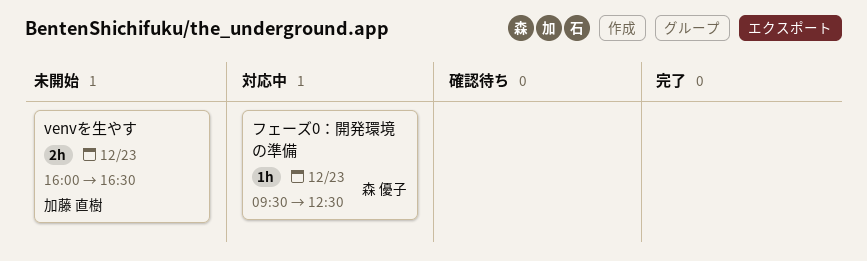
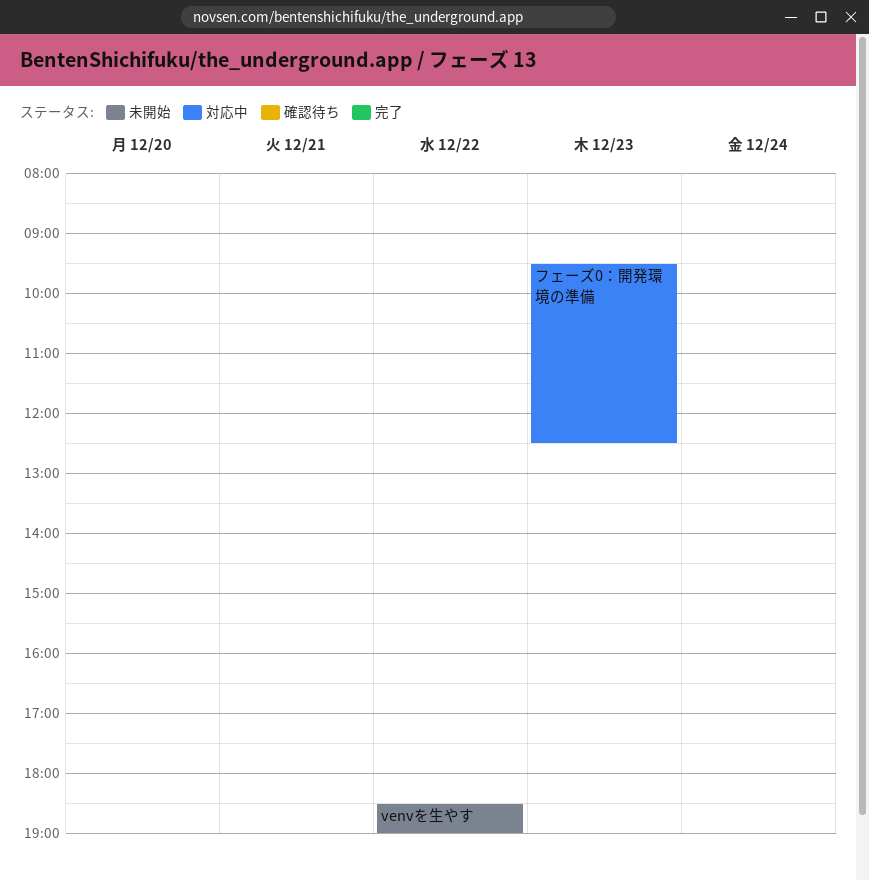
venvを生やす, day: Dec 23 -> Dec 22
venvを生やす, begins: 16:00 -> 18:30
venvを生やす, ends: 16:30 -> 19:00

